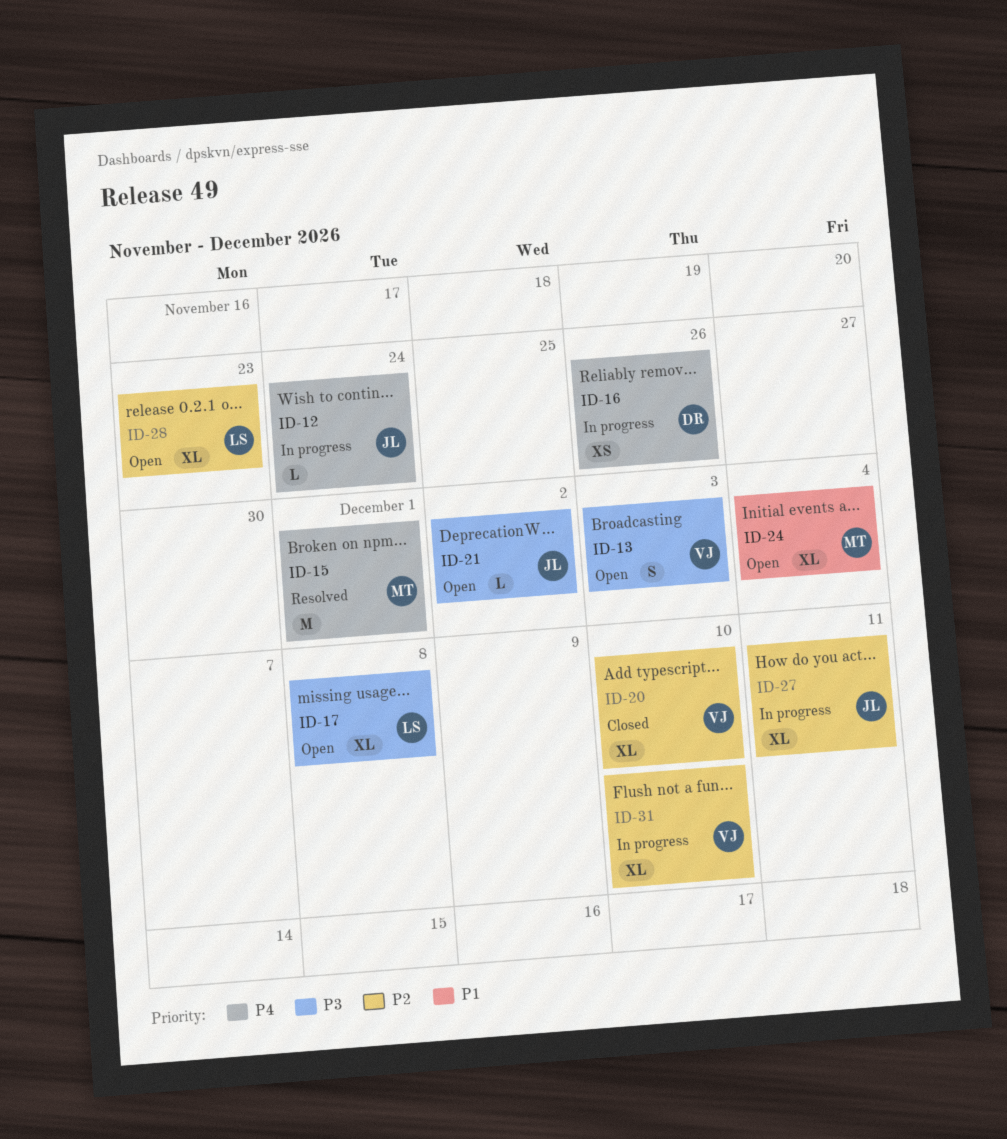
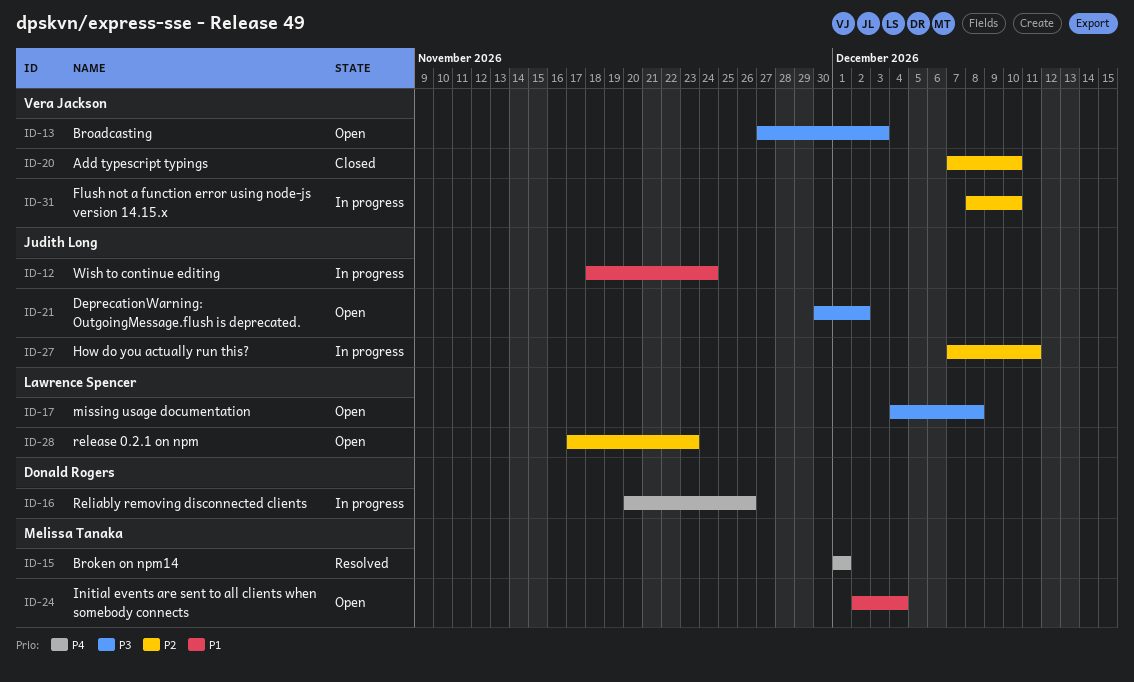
ID-12, priority: P4 -> P1

